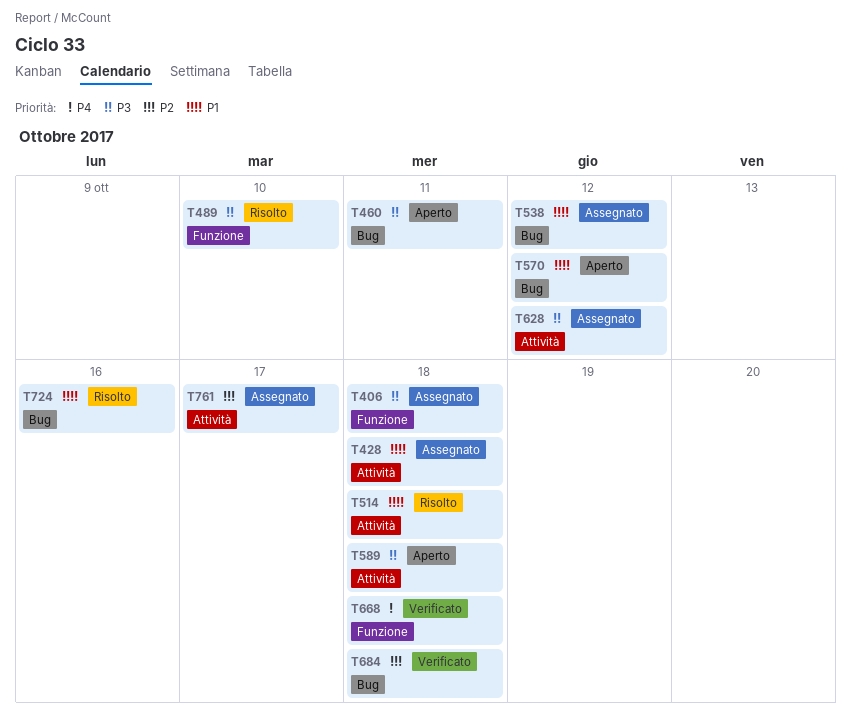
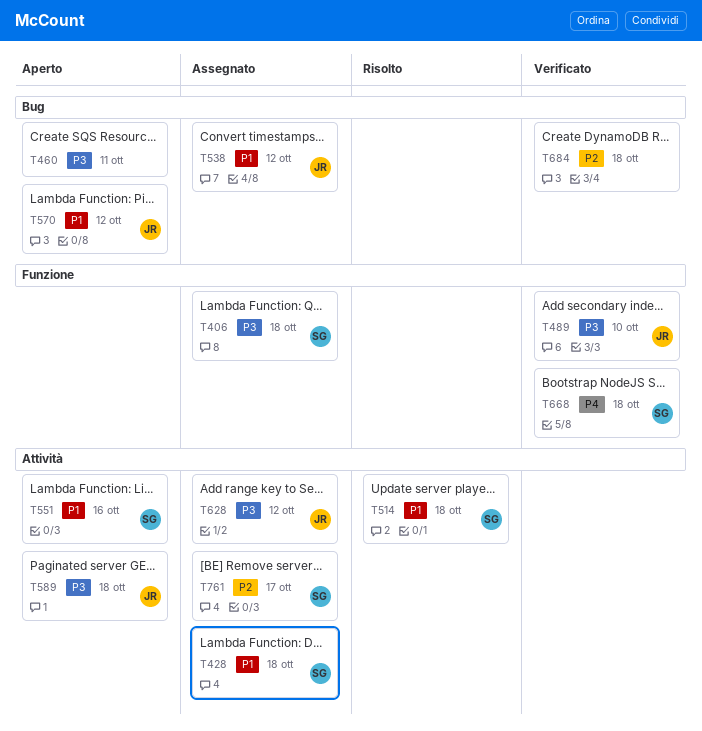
T489, status: Risolto -> Verificato
T551: none -> present
T724: present -> none

